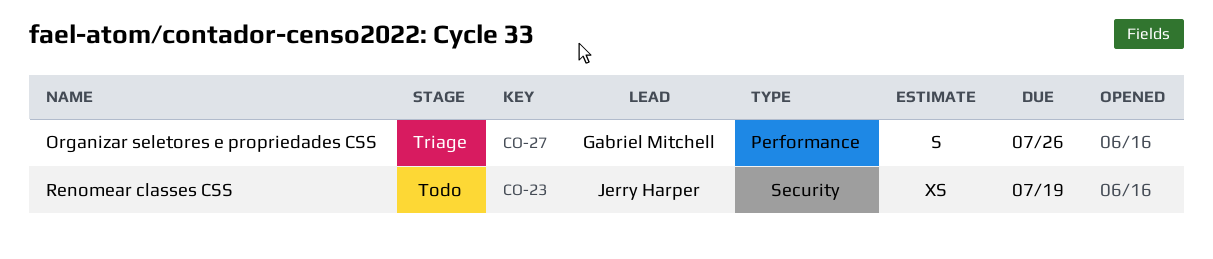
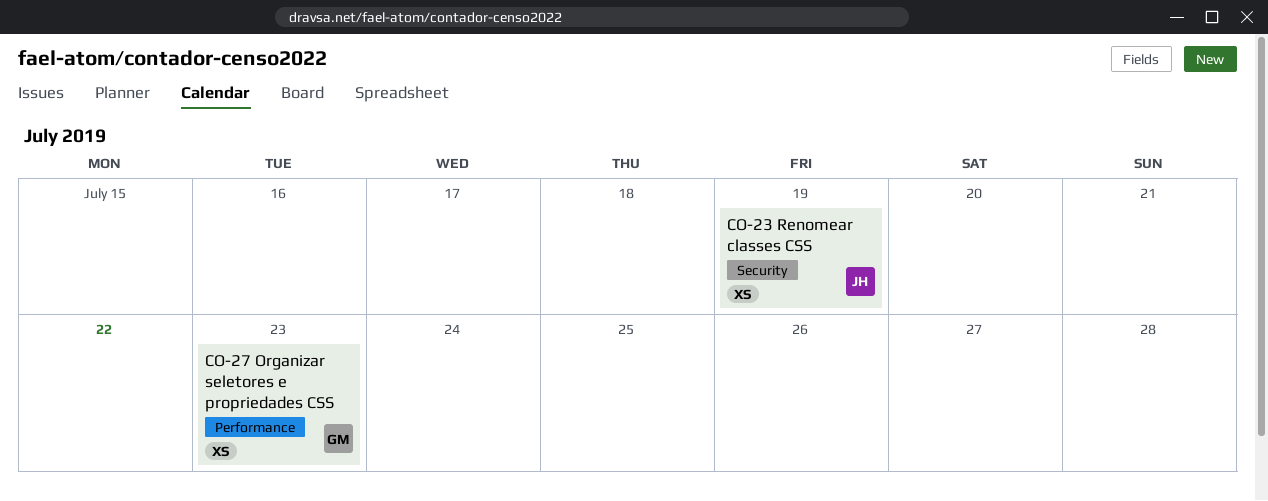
CO-27, estimate: S -> XS
CO-27, due: Jul 26 -> Jul 23

